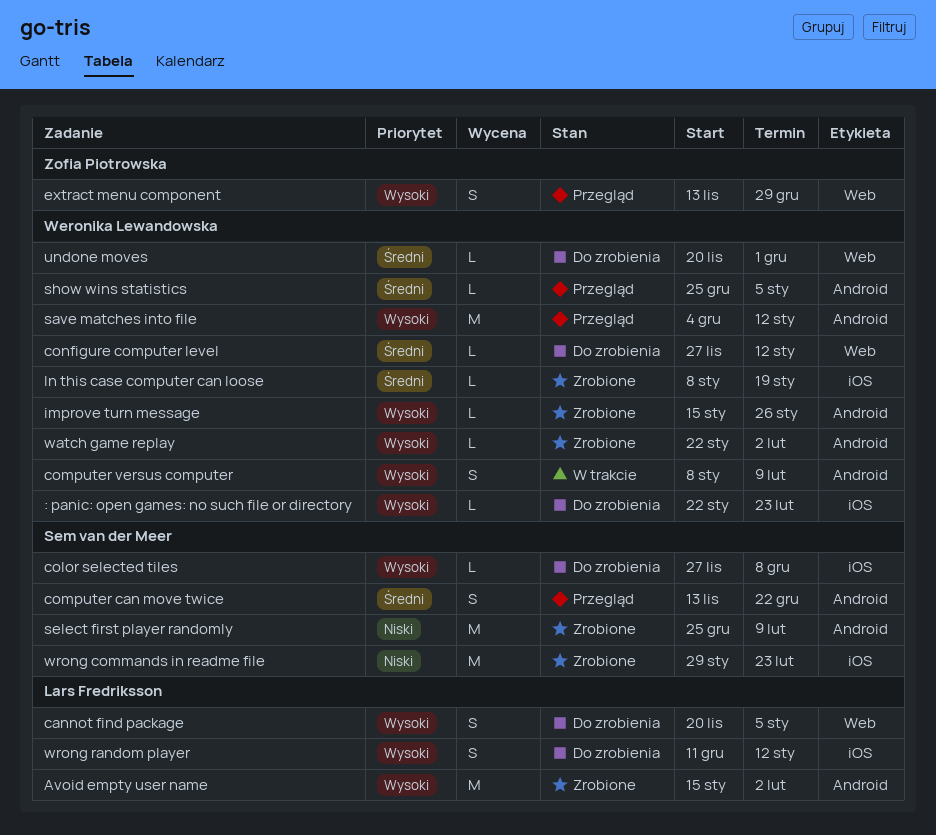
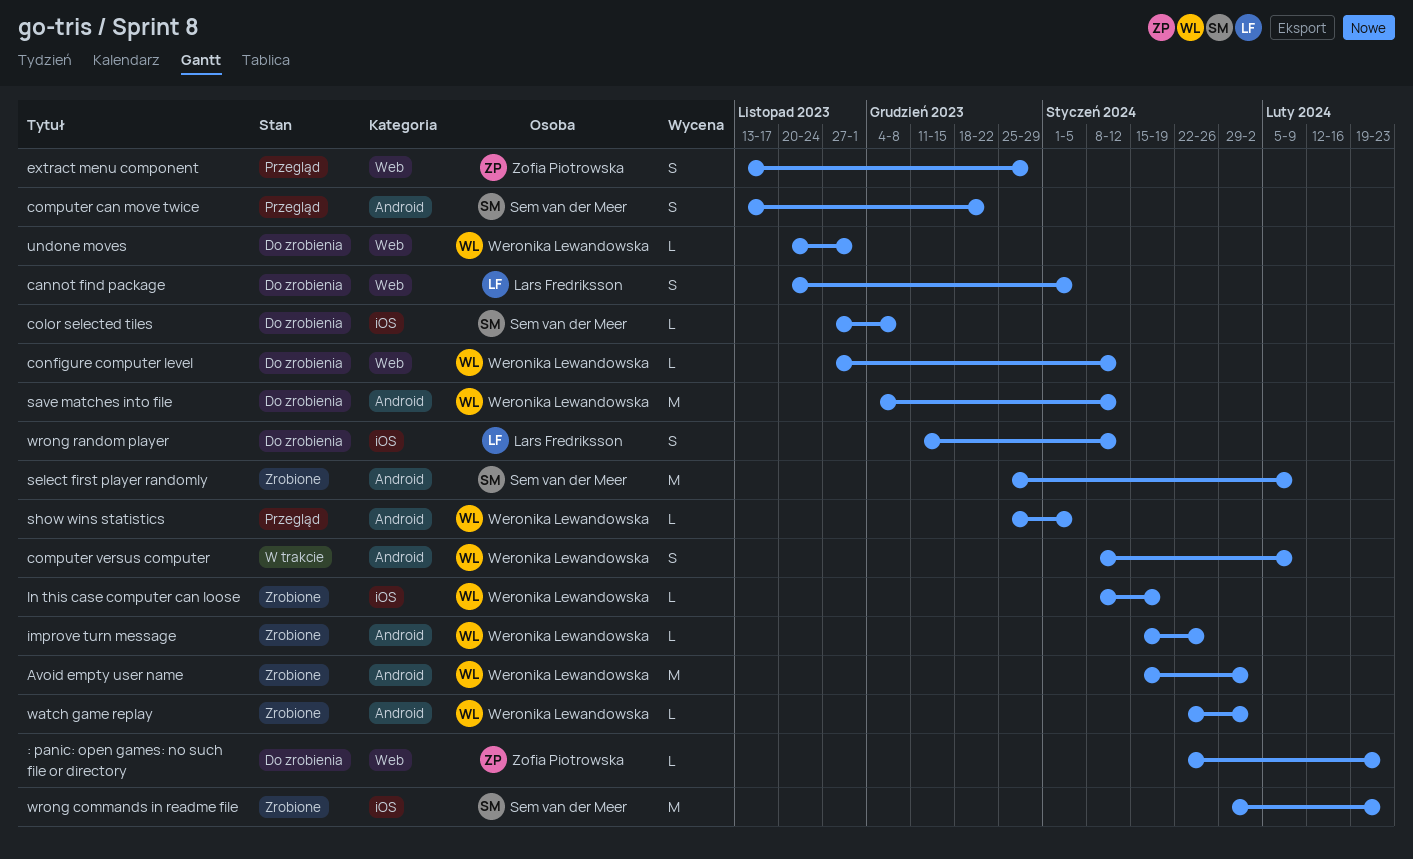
: panic: open games: no such file or directory, owner: Weronika Lewandowska -> Zofia Piotrowska
: panic: open games: no such file or directory, label: iOS -> Web
Avoid empty user name, owner: Lars Fredriksson -> Weronika Lewandowska
save matches into file, status: Przegląd -> Do zrobienia

